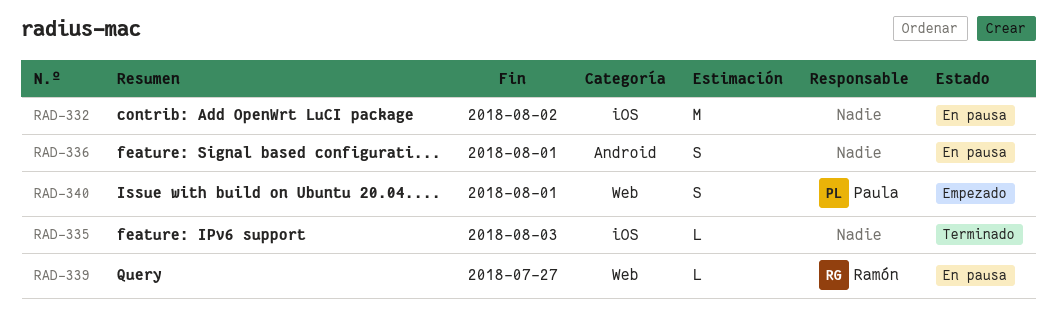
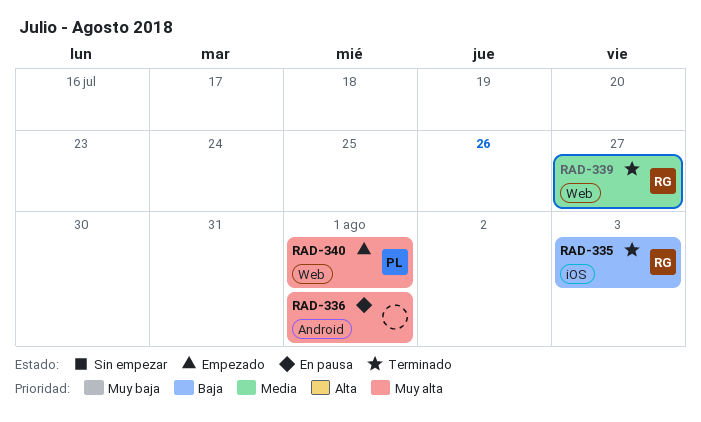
RAD-332: present -> none
RAD-335, owner: none -> Ramón
RAD-339, status: En pausa -> Terminado

